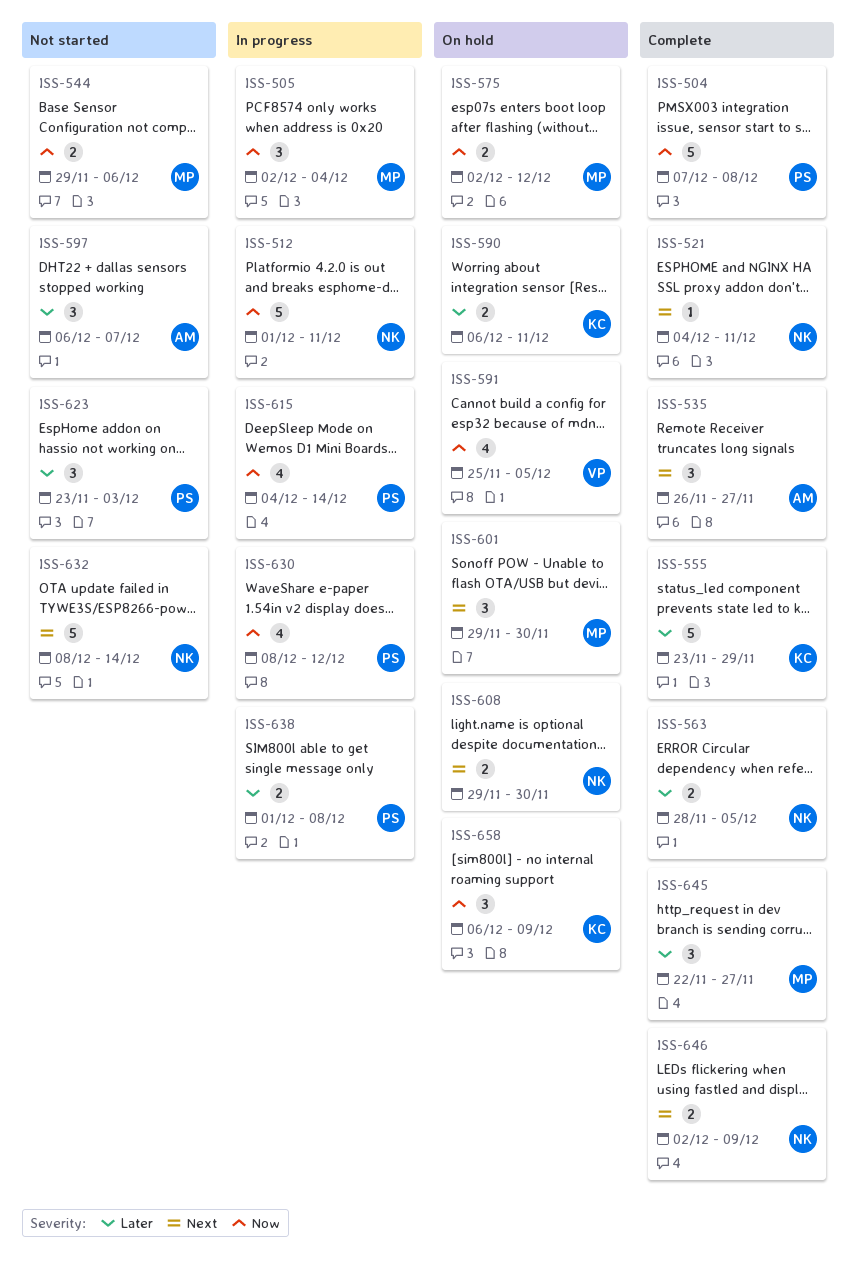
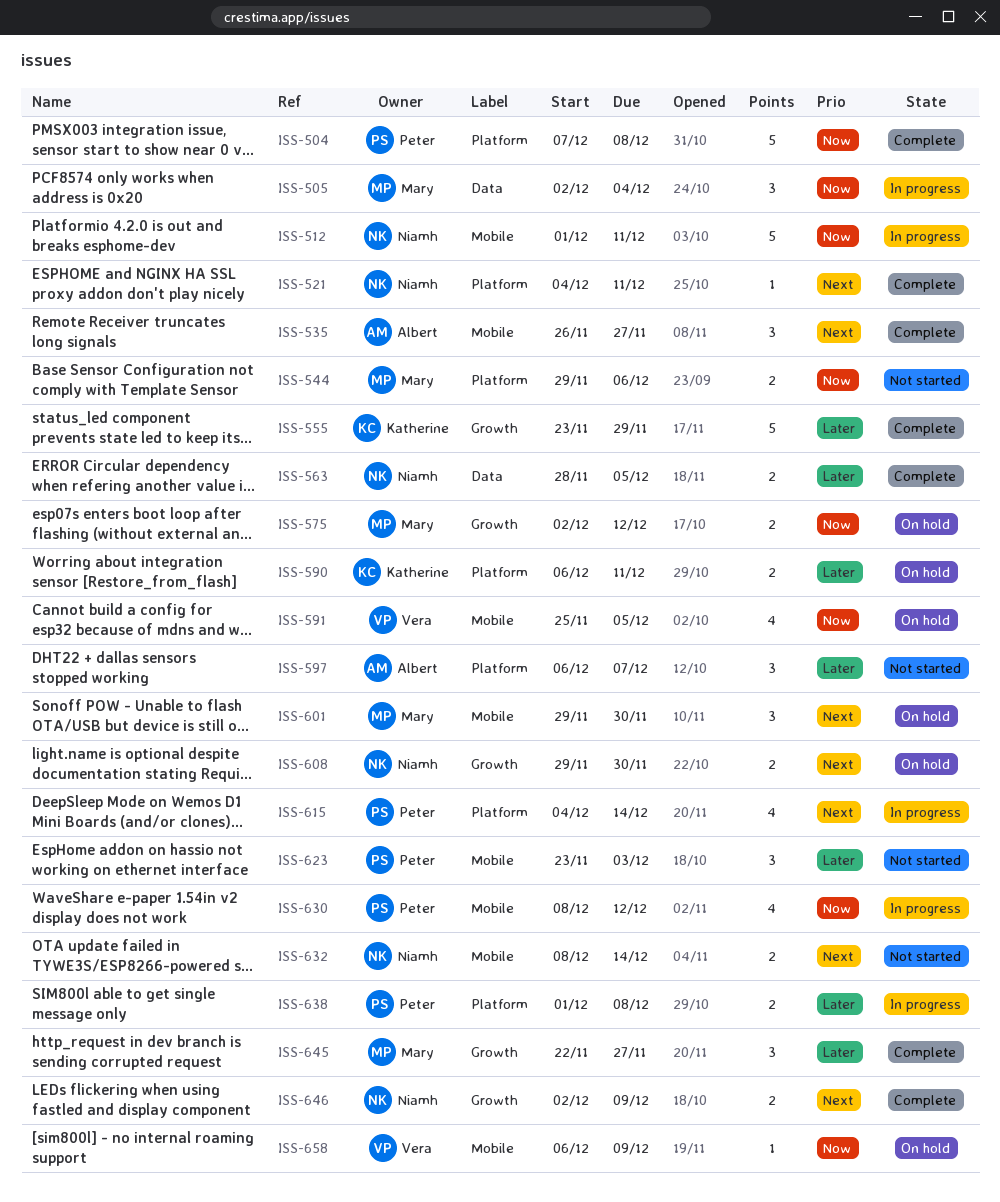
ISS-615, priority: Now -> Next
ISS-632, estimate: 5 -> 2
ISS-658, owner: Katherine -> Vera
ISS-658, estimate: 3 -> 1

